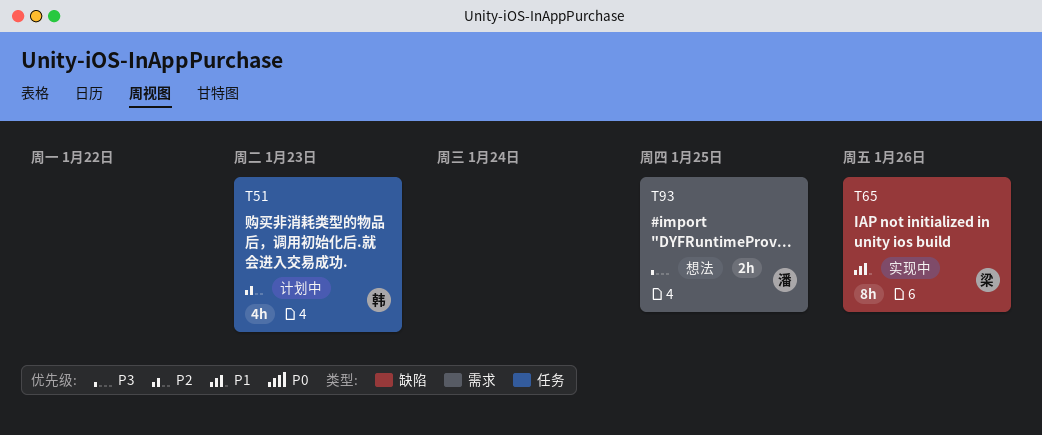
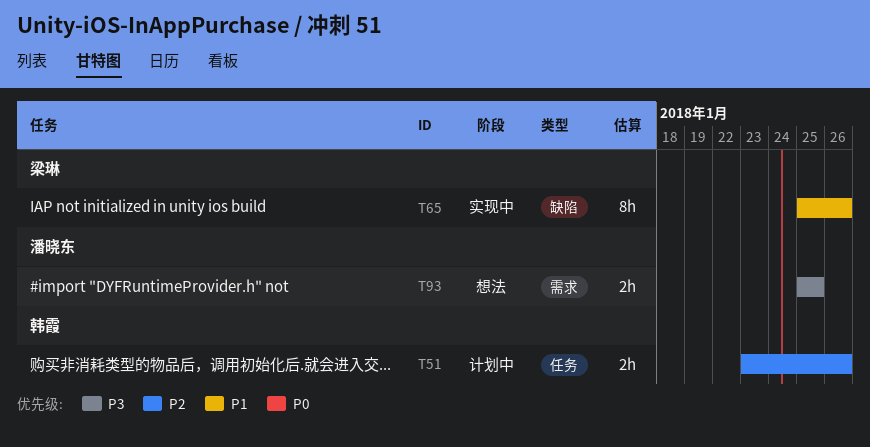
T51, estimate: 4h -> 2h
T51, due: Jan 23 -> Jan 26

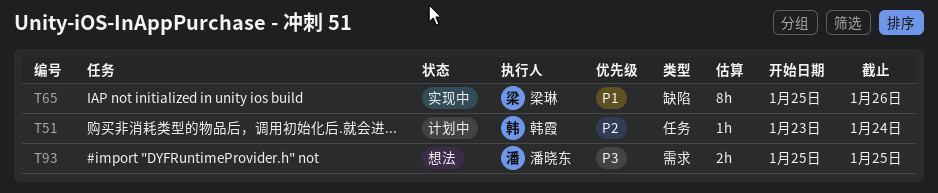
T51, estimate: 2h -> 1h
T51, due: Jan 26 -> Jan 24

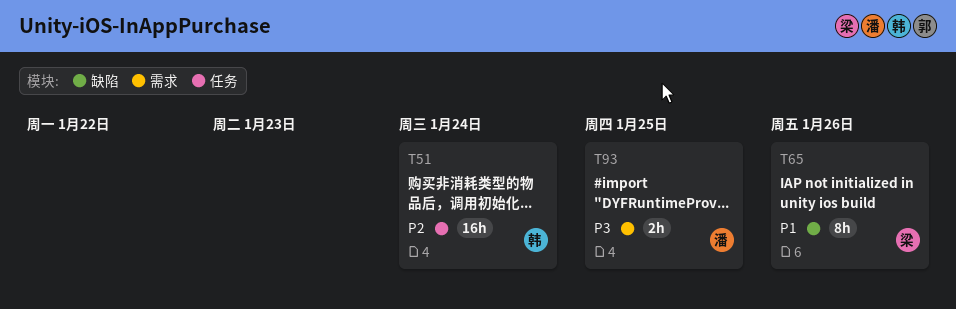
T51, estimate: 1h -> 16h

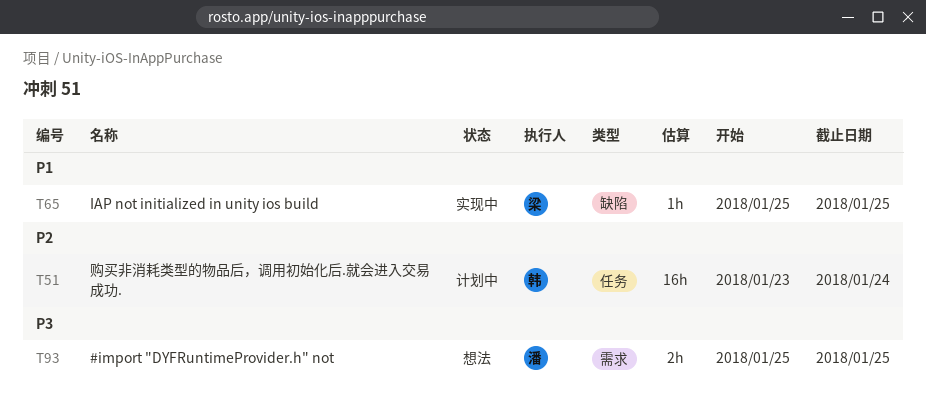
T65, estimate: 8h -> 1h
T65, due: Jan 26 -> Jan 25

